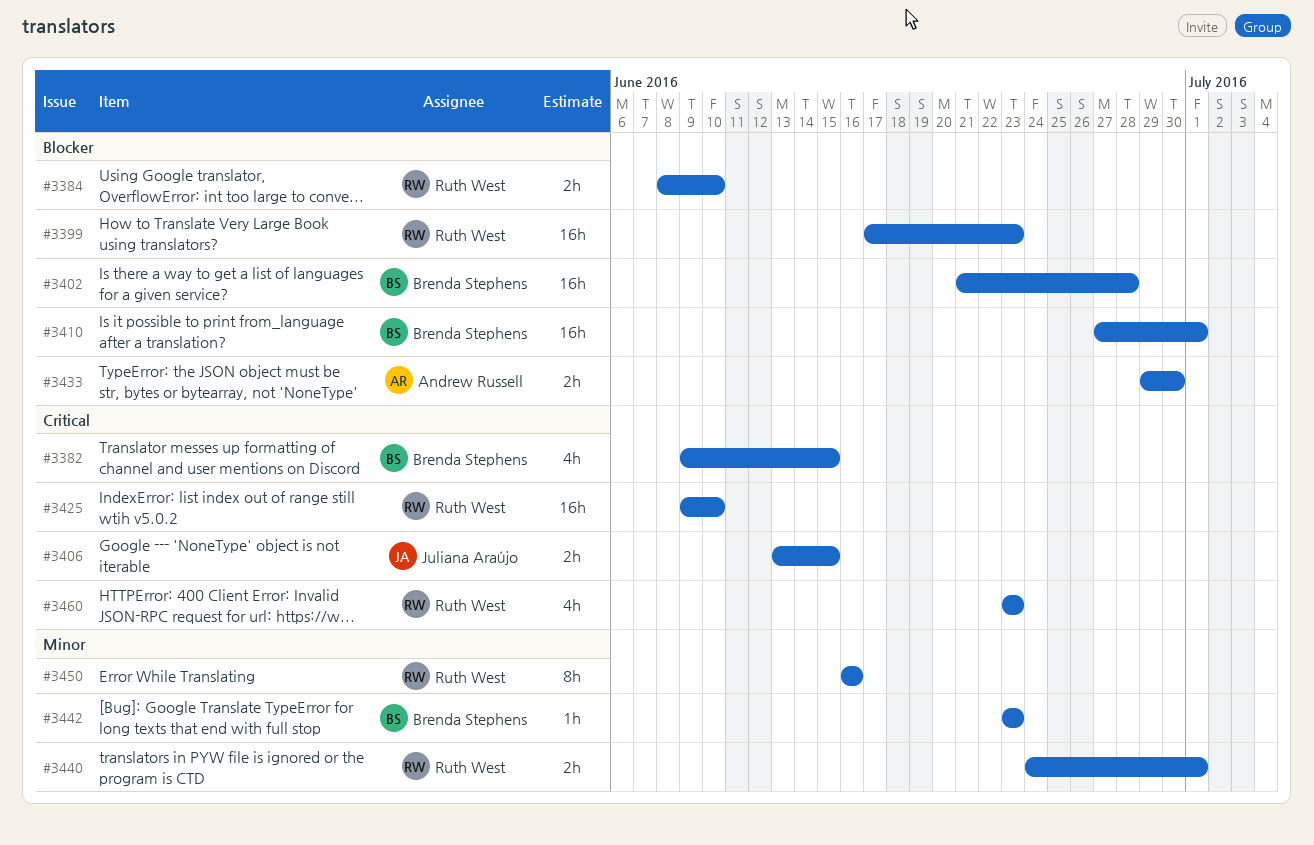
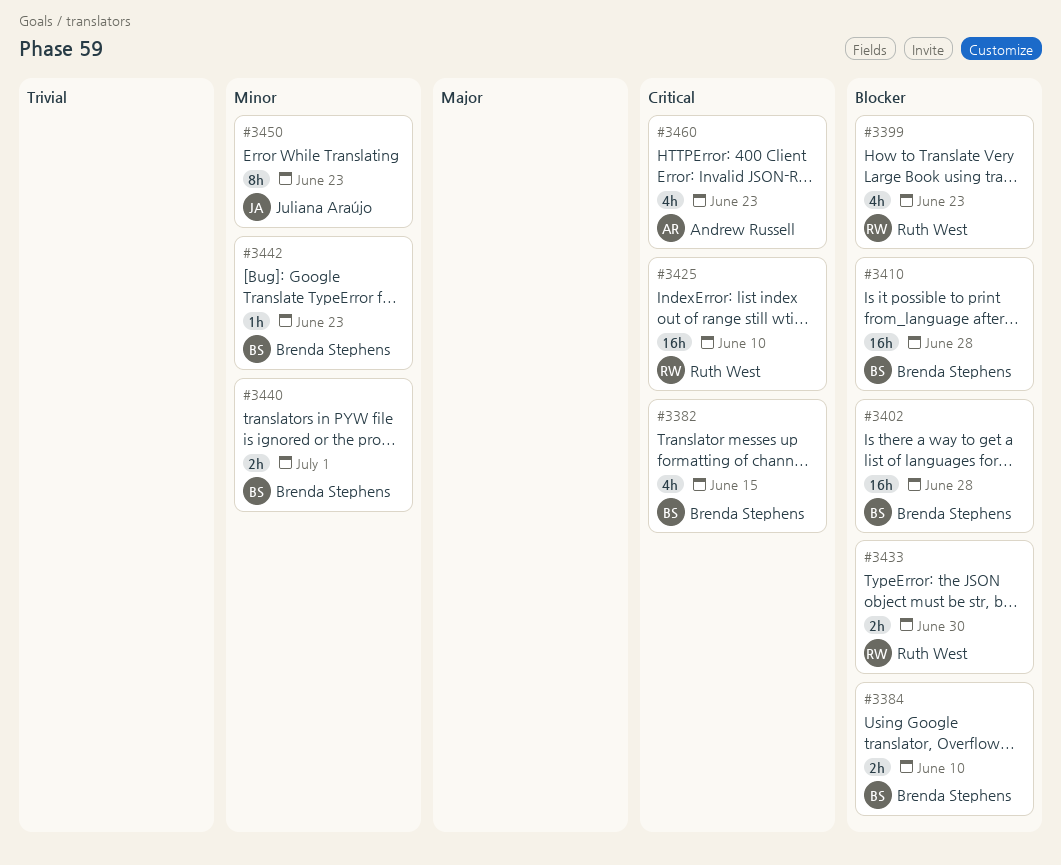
#3384, owner: Ruth West -> Brenda Stephens
#3399, estimate: 16h -> 4h
#3406: present -> none
#3410, due: Jul 1 -> Jun 28
#3433, owner: Andrew Russell -> Ruth West
#3440, owner: Ruth West -> Brenda Stephens
#3450, owner: Ruth West -> Juliana Araújo
#3450, due: Jun 16 -> Jun 23
#3460, owner: Ruth West -> Andrew Russell

